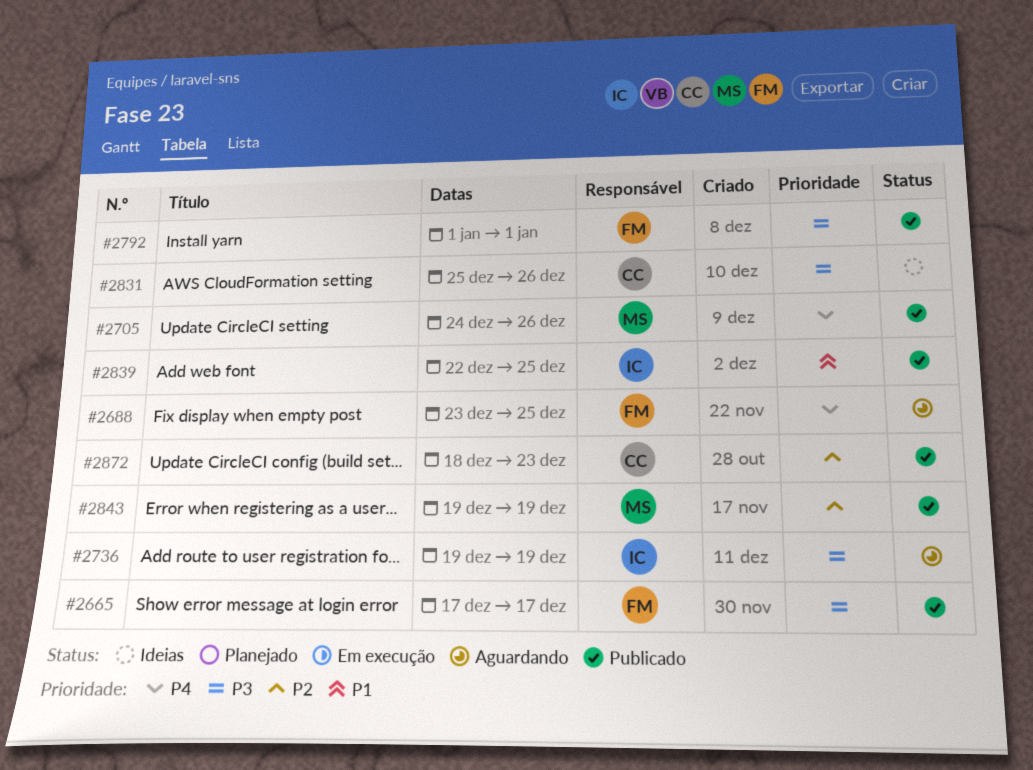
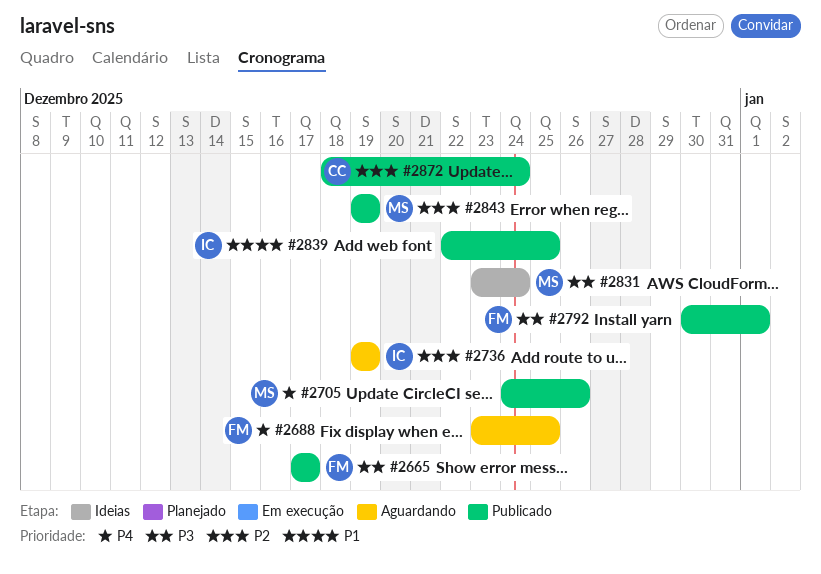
#2736, priority: P3 -> P2
#2792, start: Jan 1 -> Dec 30
#2831, owner: CC -> MS
#2831, start: Dec 25 -> Dec 23
#2831, due: Dec 26 -> Dec 24
#2872, due: Dec 23 -> Dec 24

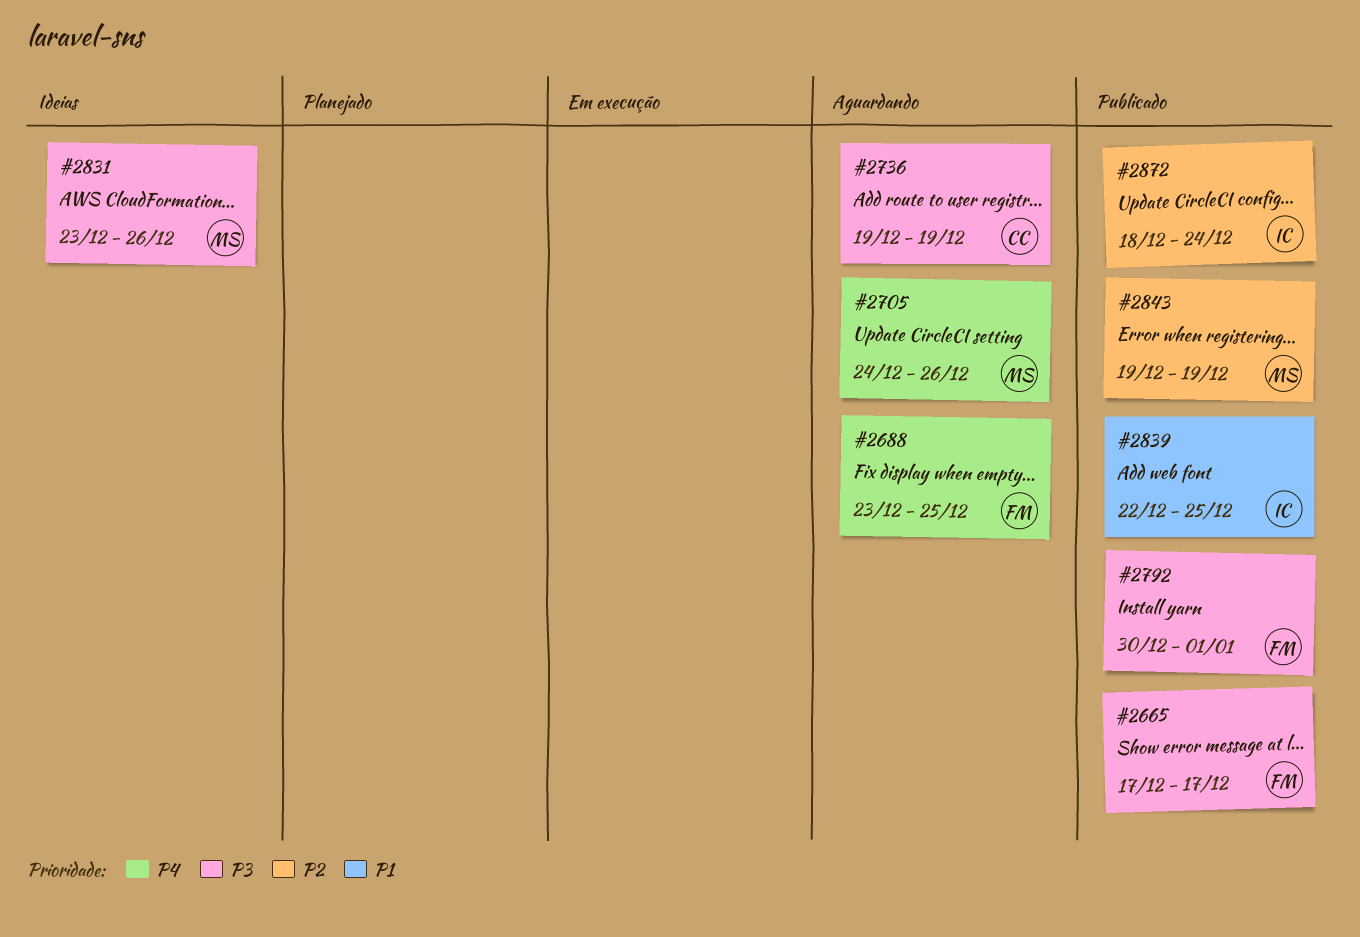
#2705, status: Publicado -> Aguardando
#2736, owner: IC -> CC
#2736, priority: P2 -> P3
#2831, due: Dec 24 -> Dec 26
#2872, owner: CC -> IC

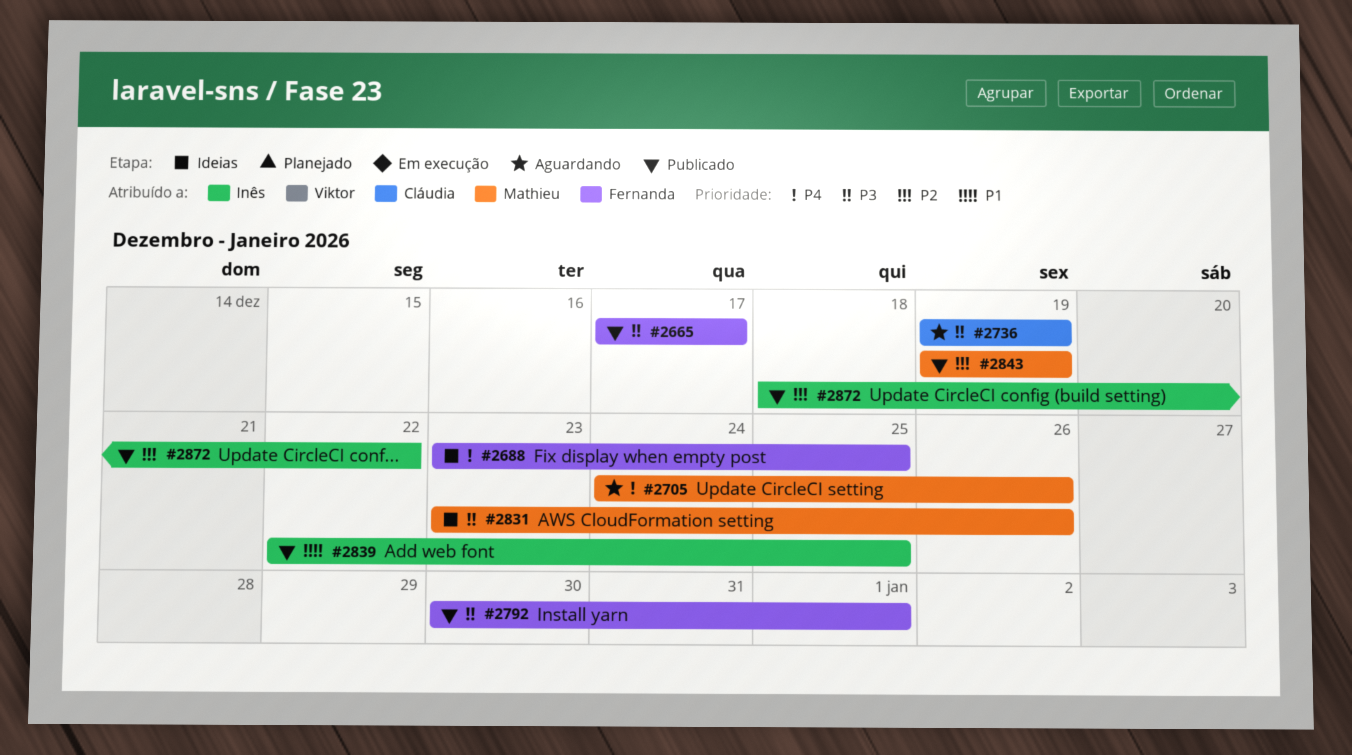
#2688, status: Aguardando -> Ideias
#2872, due: Dec 24 -> Dec 22

